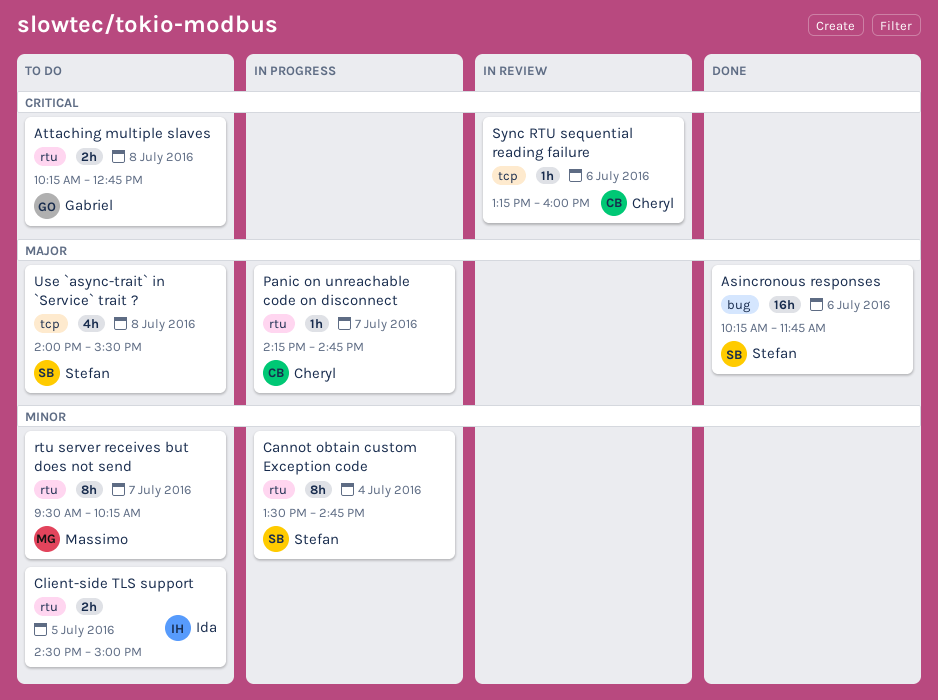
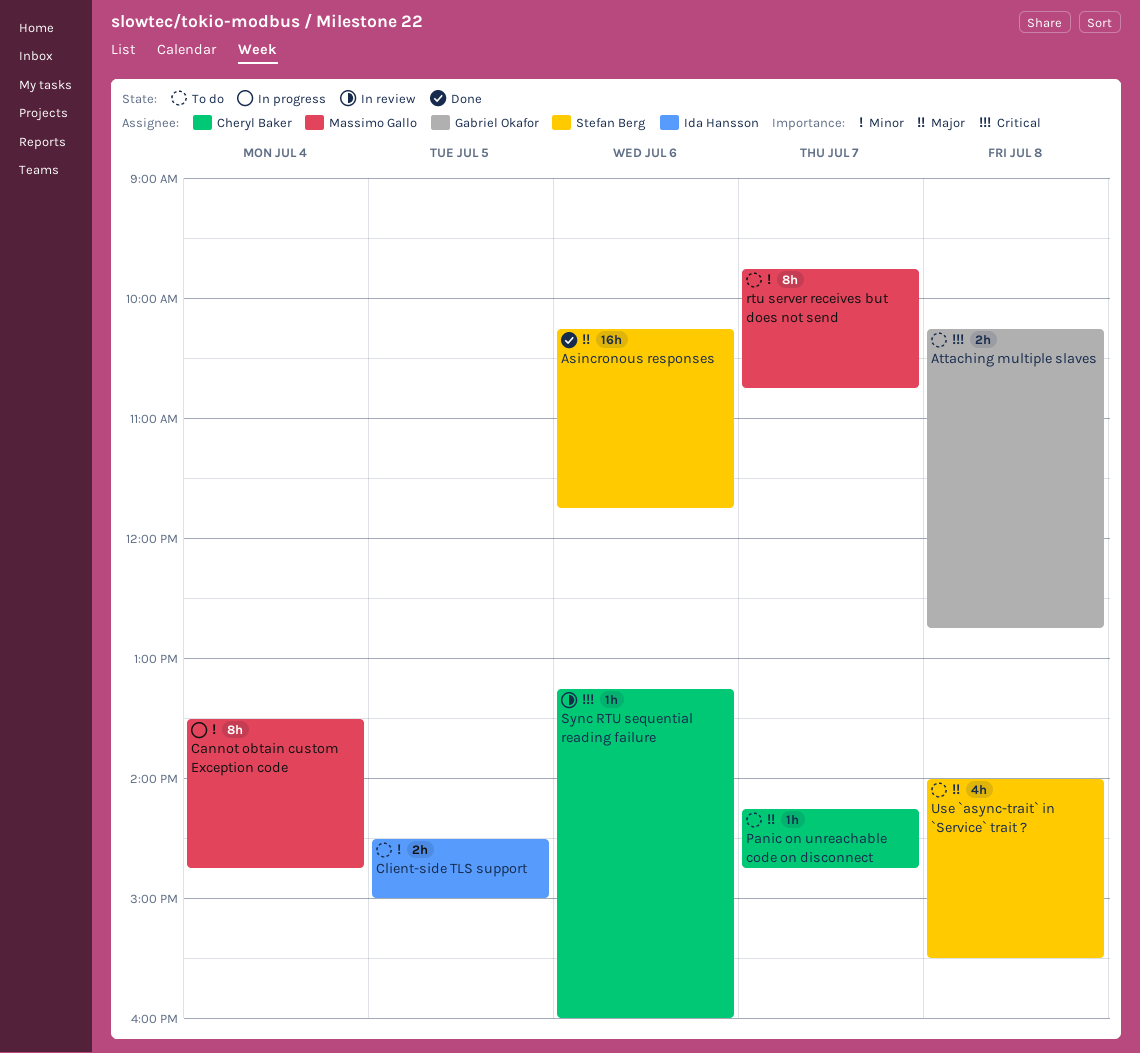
Cannot obtain custom Exception code, owner: Stefan Berg -> Massimo Gallo
Panic on unreachable code on disconnect, status: In progress -> To do
rtu server receives but does not send, begins: 09:30 -> 09:45
rtu server receives but does not send, ends: 10:15 -> 10:45

